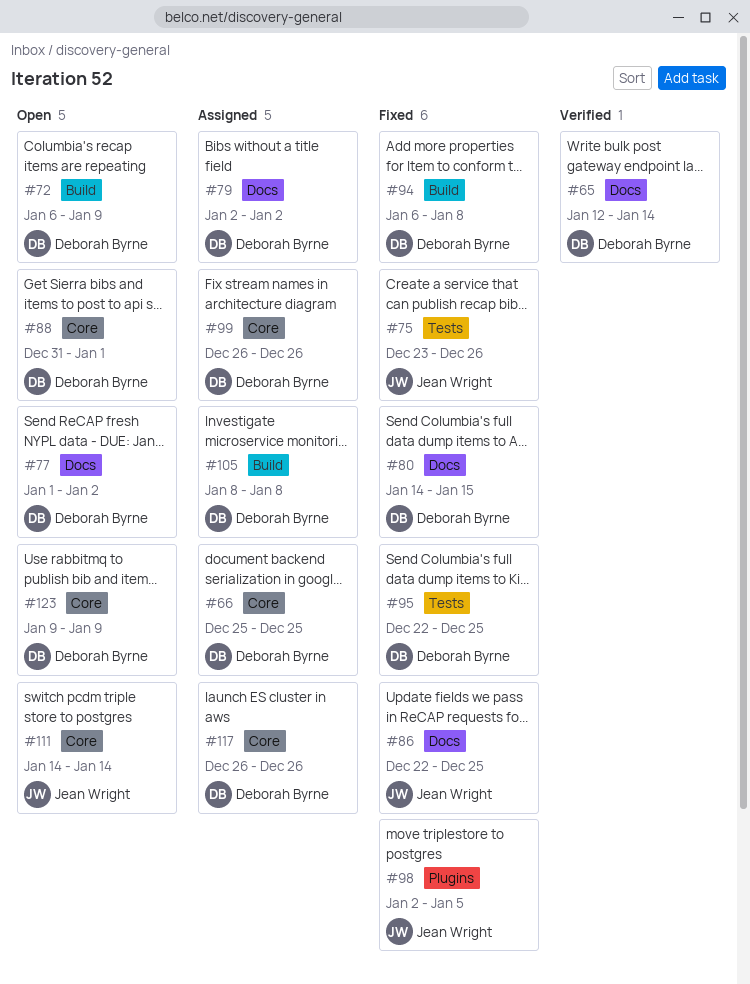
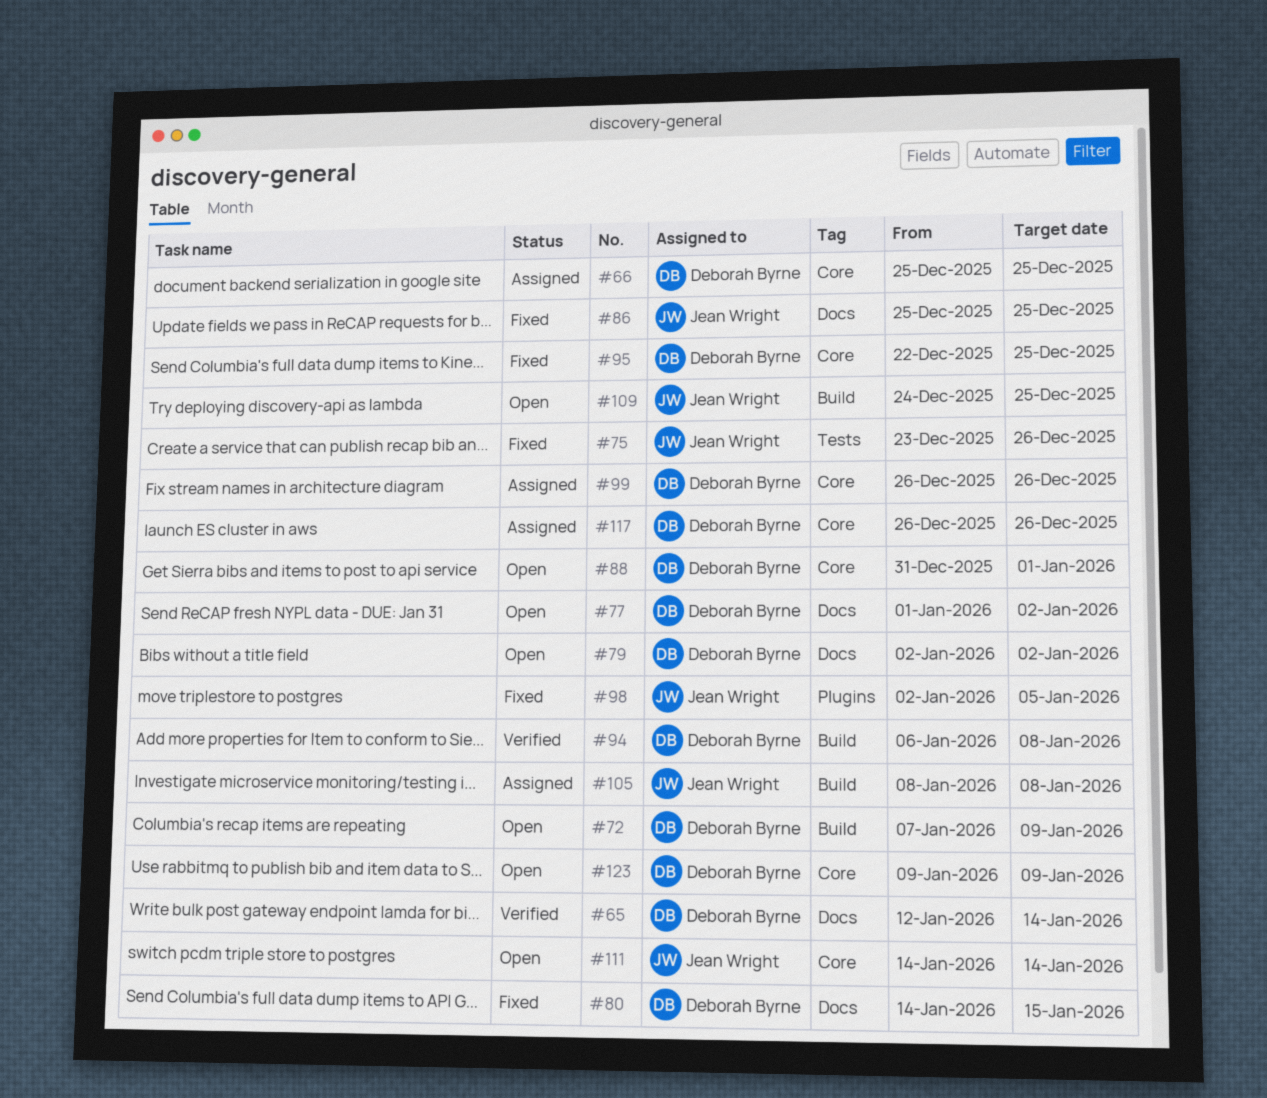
#72, start: Jan 6 -> Jan 7
#79, status: Assigned -> Open
#86, start: Dec 22 -> Dec 25
#94, status: Fixed -> Verified
#95, label: Tests -> Core
#105, owner: Deborah Byrne -> Jean Wright
#109: none -> present

